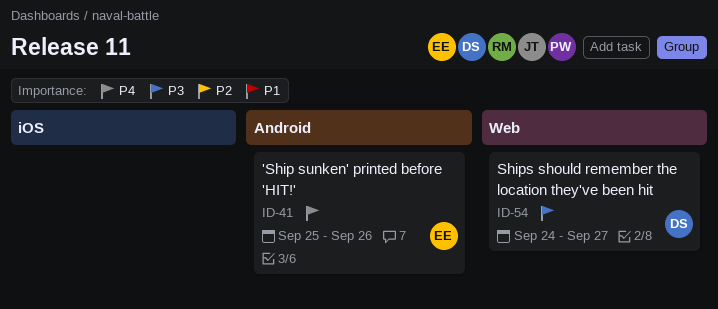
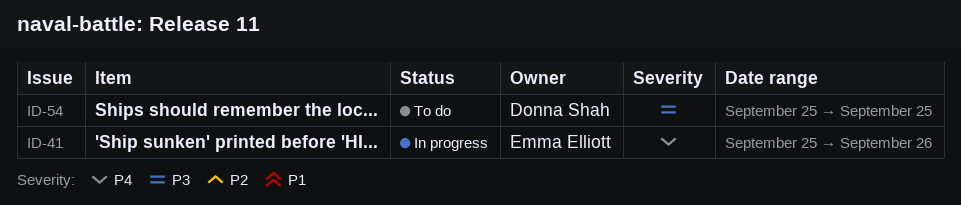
ID-54, start: Sep 24 -> Sep 25
ID-54, due: Sep 27 -> Sep 25

